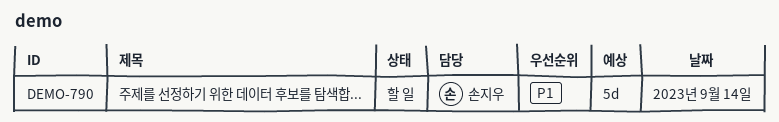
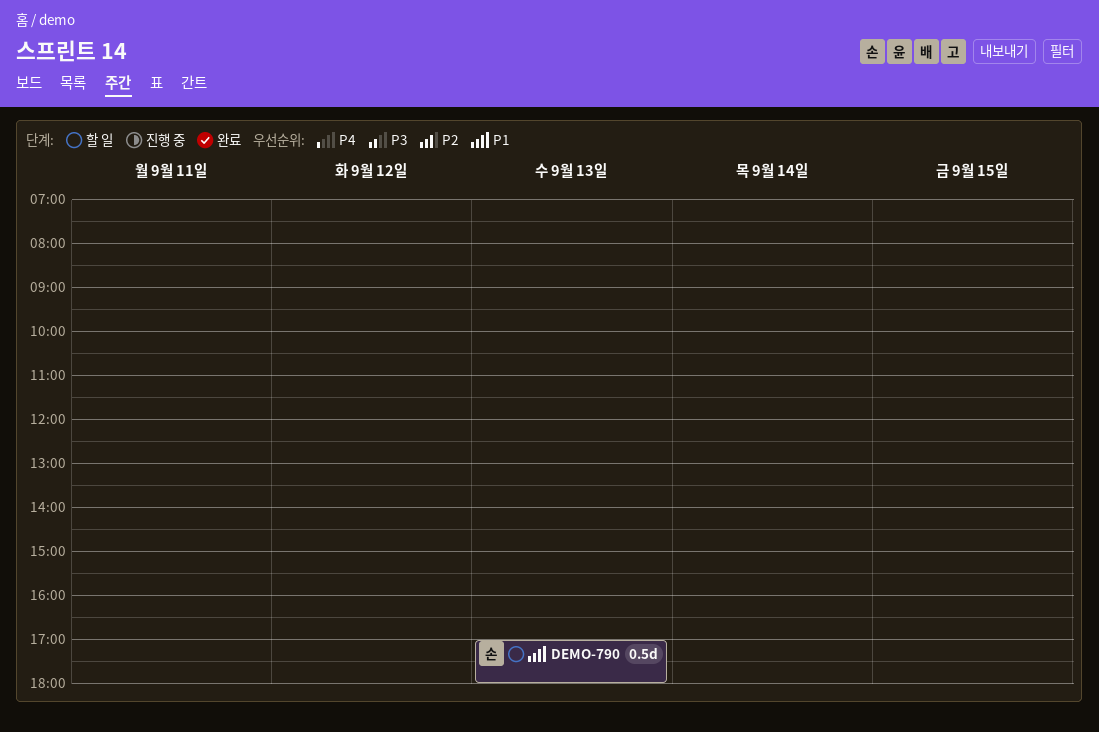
DEMO-790, estimate: 5d -> 0.5d
DEMO-790, day: Sep 14 -> Sep 13

